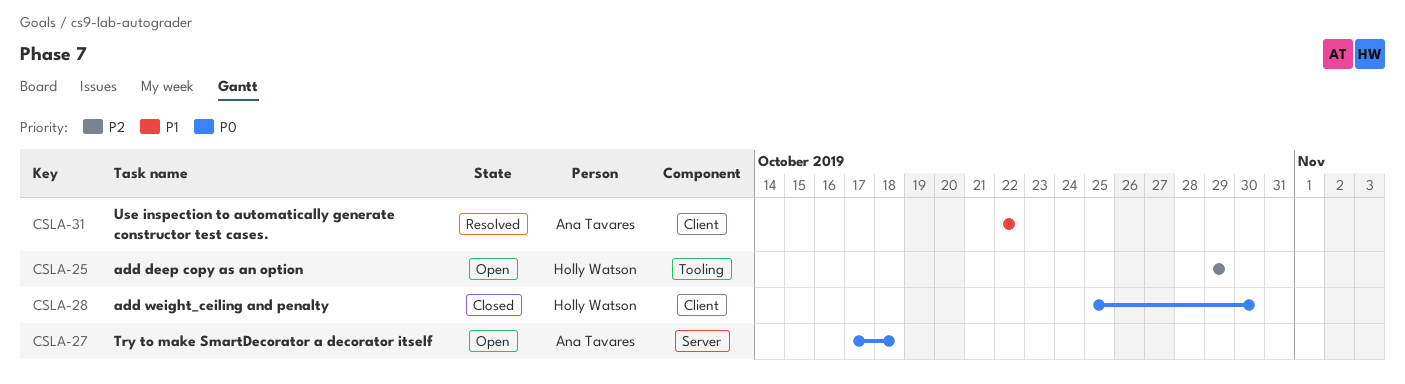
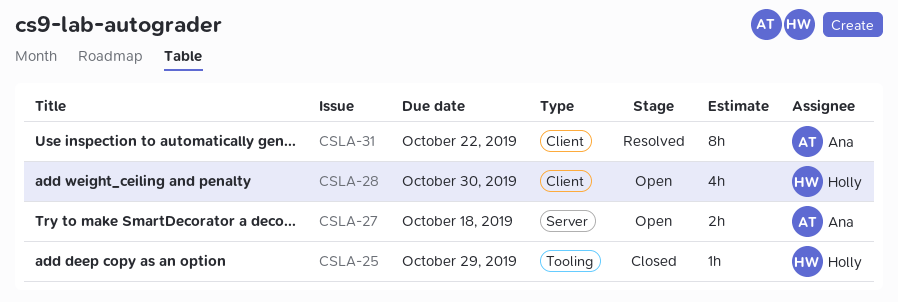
CSLA-25, status: Open -> Closed
CSLA-28, status: Closed -> Open

